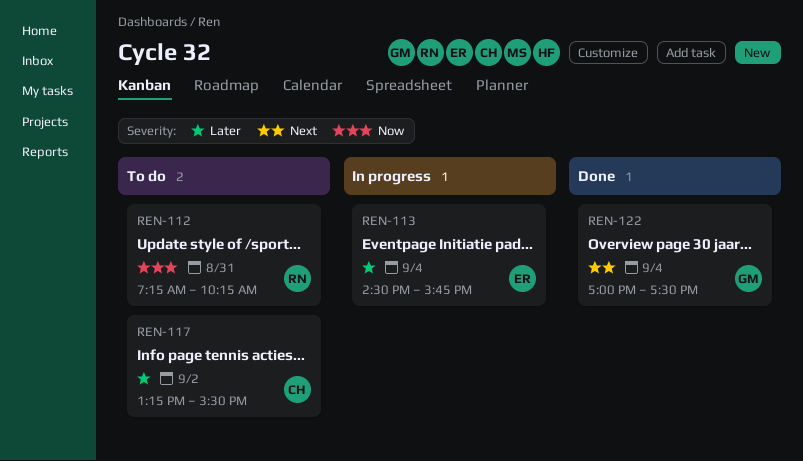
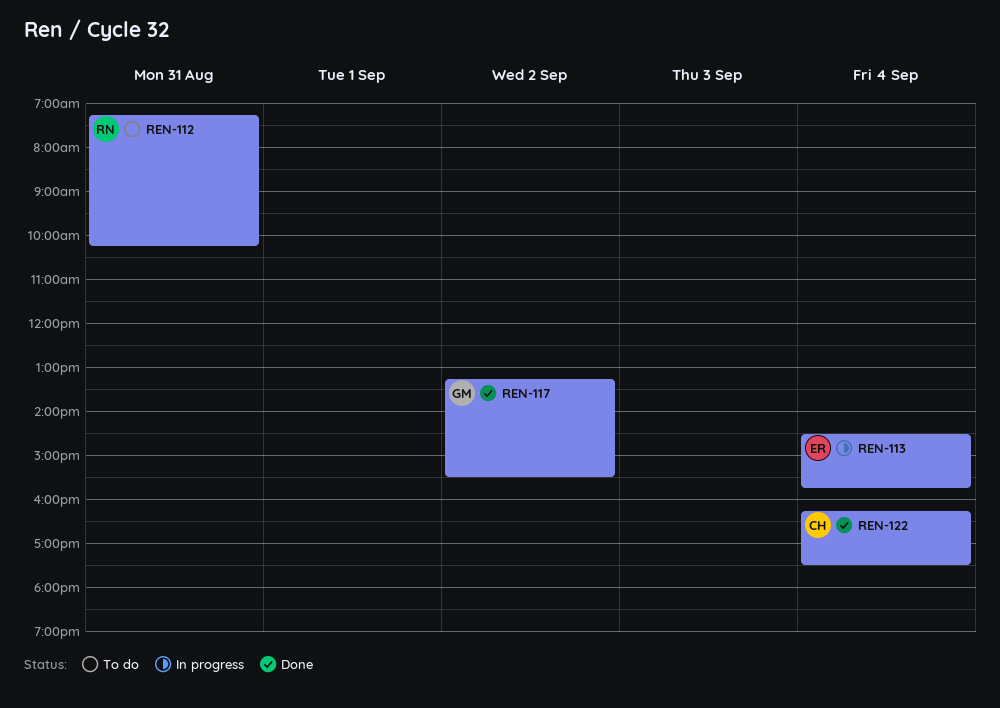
REN-117, status: To do -> Done
REN-117, owner: CH -> GM
REN-122, owner: GM -> CH
REN-122, begins: 17:00 -> 16:15

